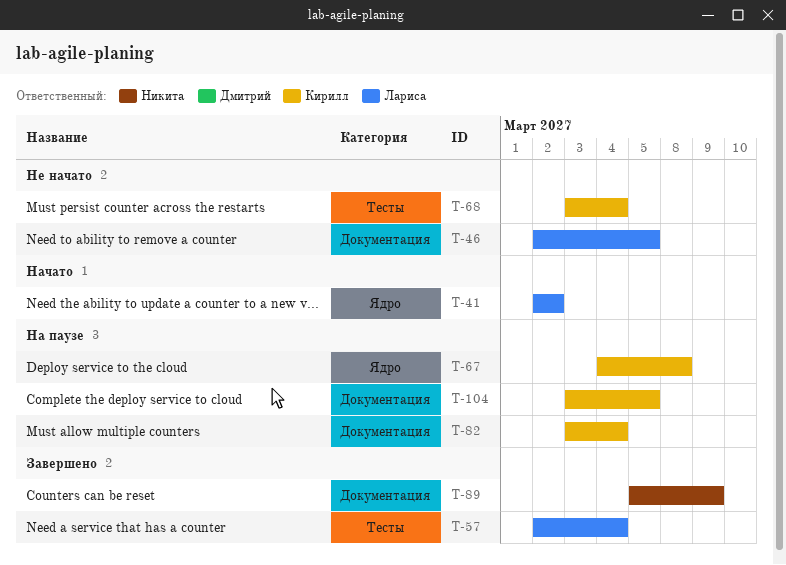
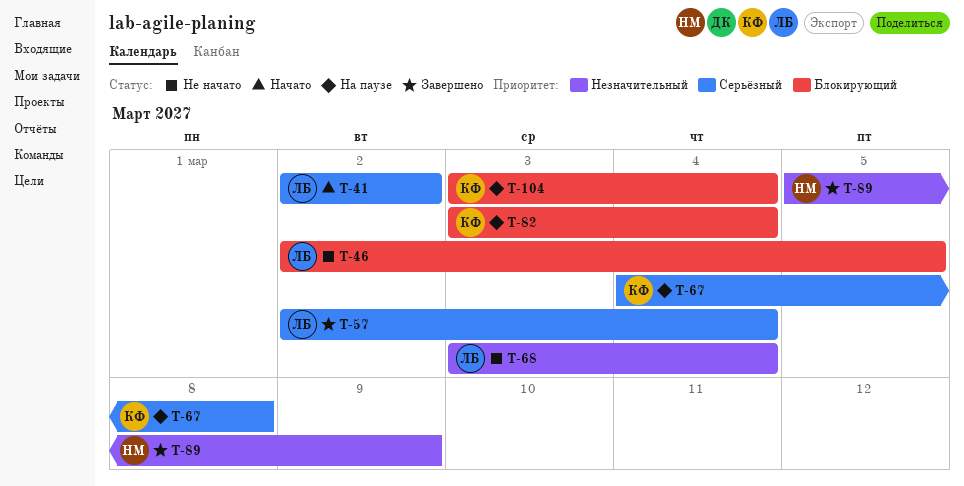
T-68, owner: Кирилл -> Лариса
T-104, due: Mar 5 -> Mar 4

